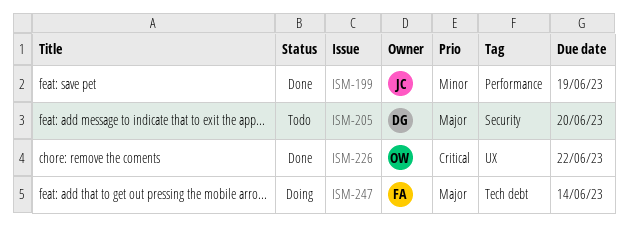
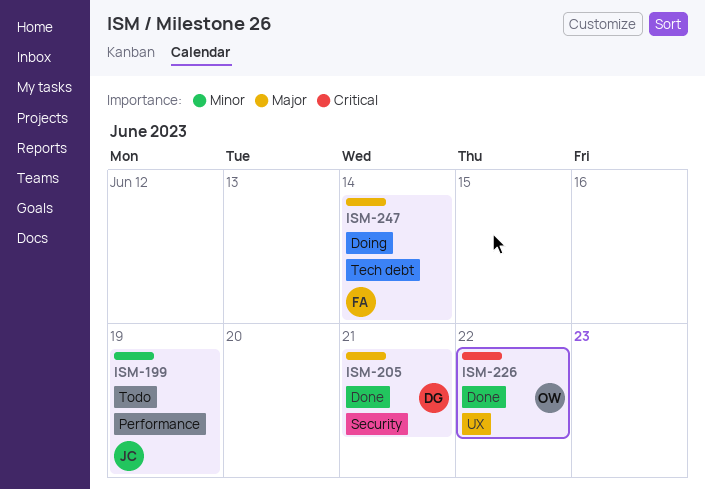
ISM-199, status: Done -> Todo
ISM-205, status: Todo -> Done
ISM-205, due: Jun 20 -> Jun 21

